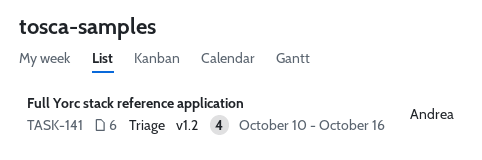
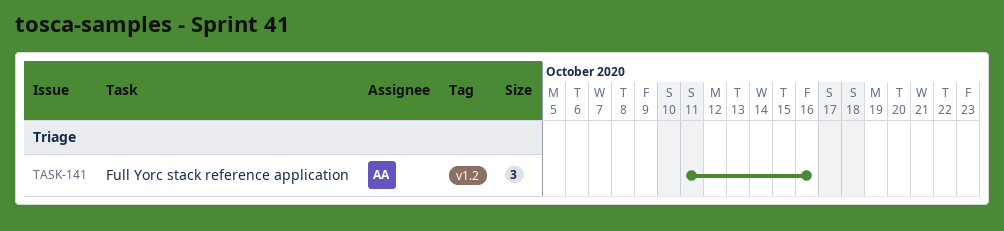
TASK-141, estimate: 4 -> 3
TASK-141, start: Oct 10 -> Oct 11

